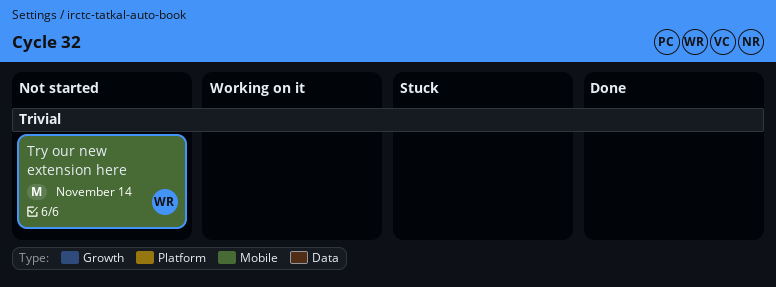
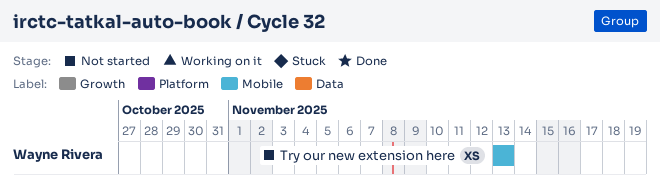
Try our new extension here, estimate: M -> XS
Try our new extension here, due: Nov 14 -> Nov 13

